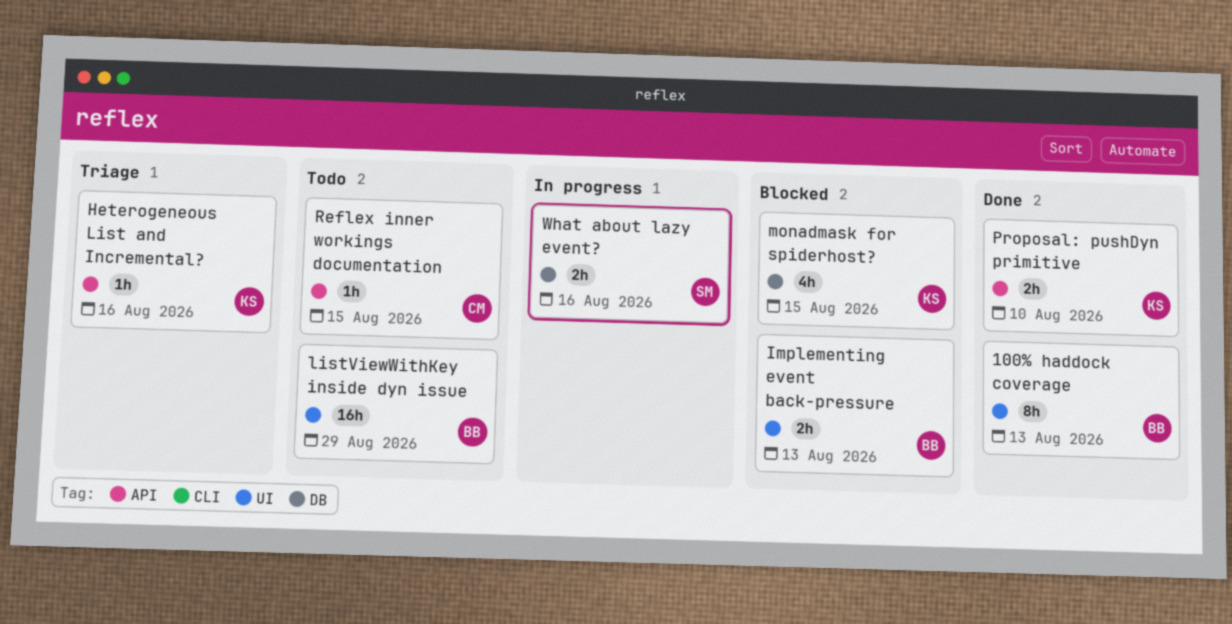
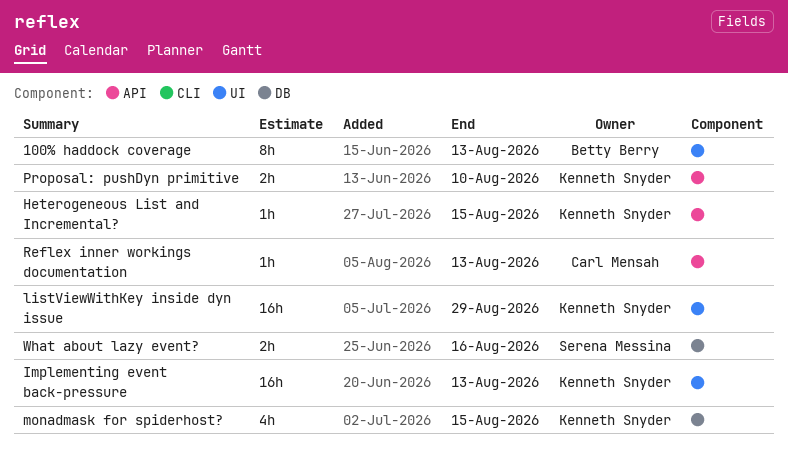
Heterogeneous List and Incremental?, due: Aug 16 -> Aug 15
Implementing event back-pressure, owner: Betty Berry -> Kenneth Snyder
Implementing event back-pressure, estimate: 2h -> 16h
listViewWithKey inside dyn issue, owner: Betty Berry -> Kenneth Snyder
Reflex inner workings documentation, due: Aug 15 -> Aug 13

